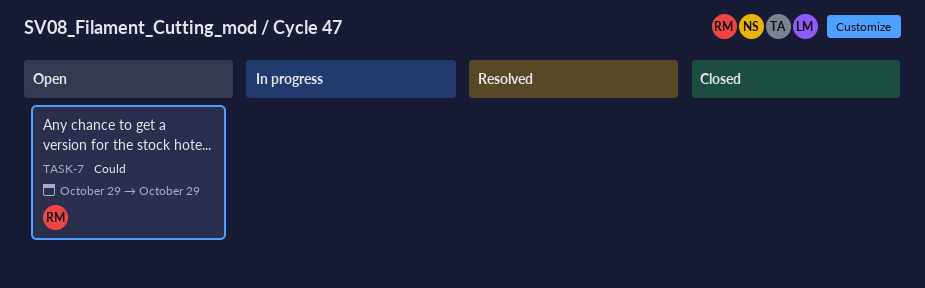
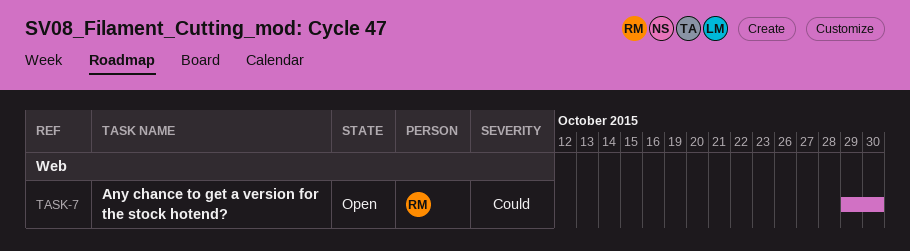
TASK-7, due: Oct 29 -> Oct 30

